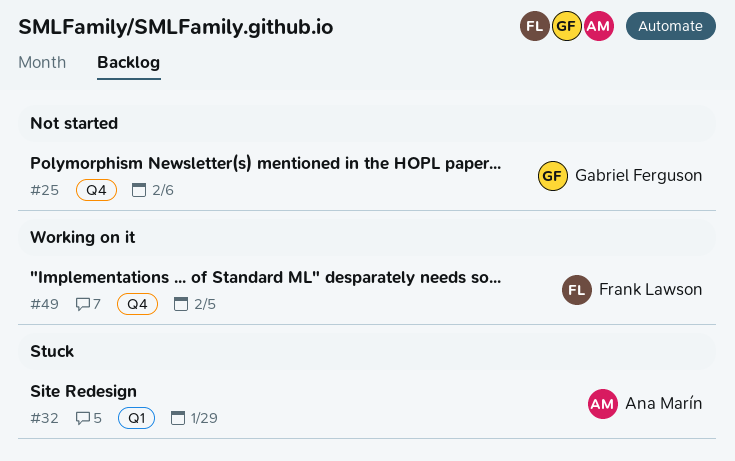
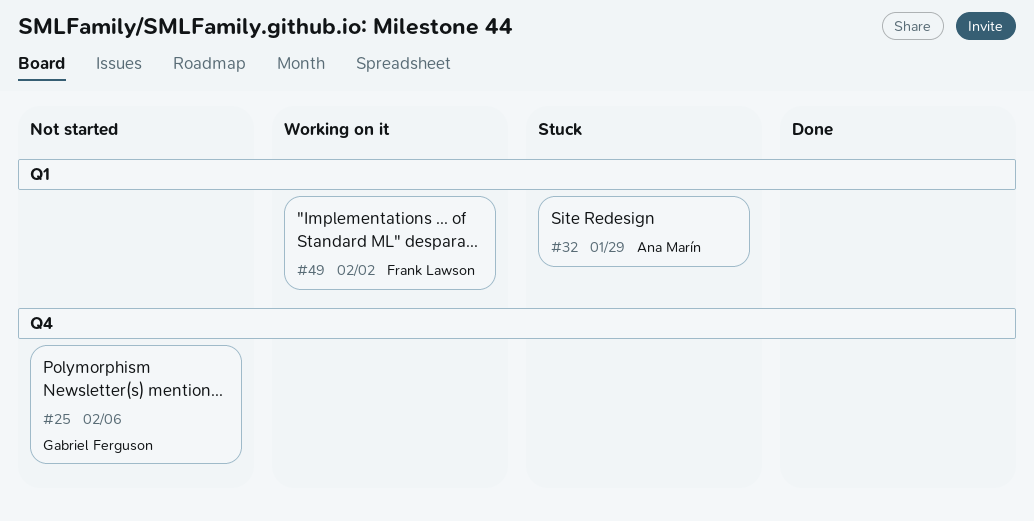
#49, label: Q4 -> Q1
#49, due: Feb 5 -> Feb 2

